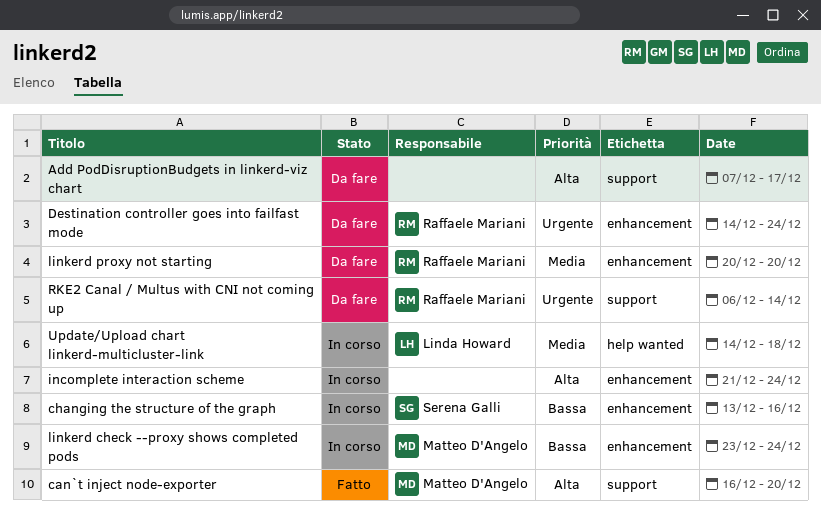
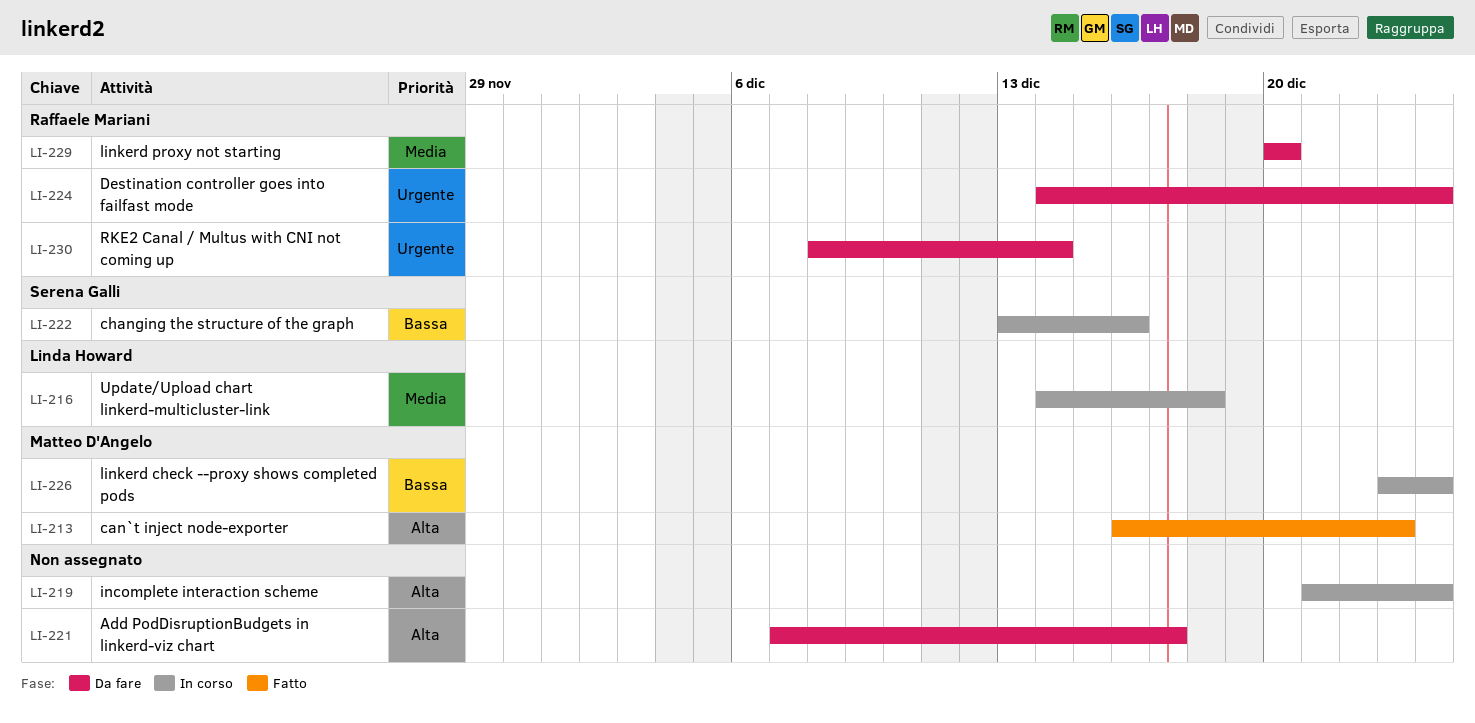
can`t inject node-exporter, due: Dec 20 -> Dec 23
RKE2 Canal / Multus with CNI not coming up, start: Dec 6 -> Dec 8

